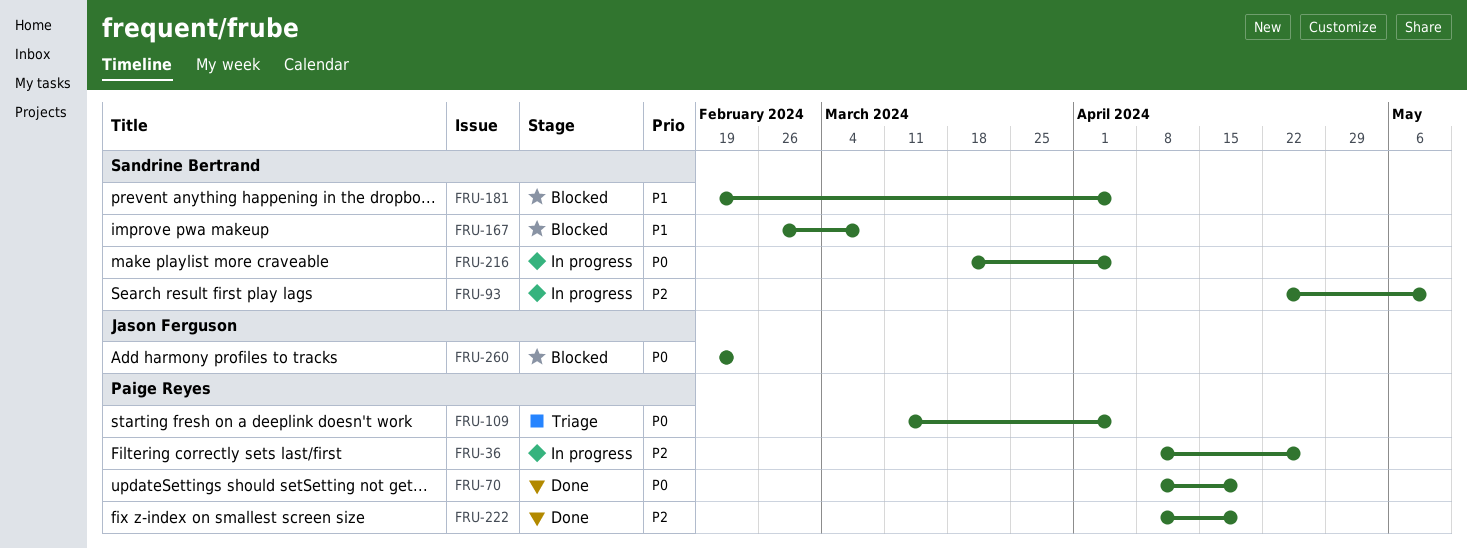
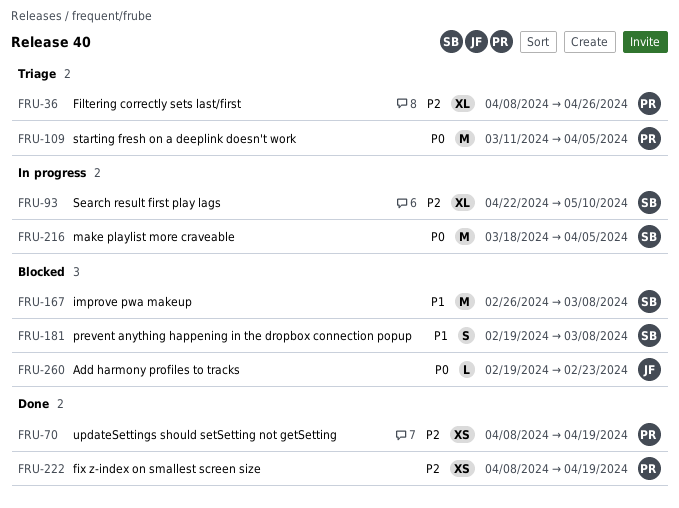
FRU-36, status: In progress -> Triage
FRU-70, priority: P0 -> P2
FRU-181, due: Apr 5 -> Mar 8

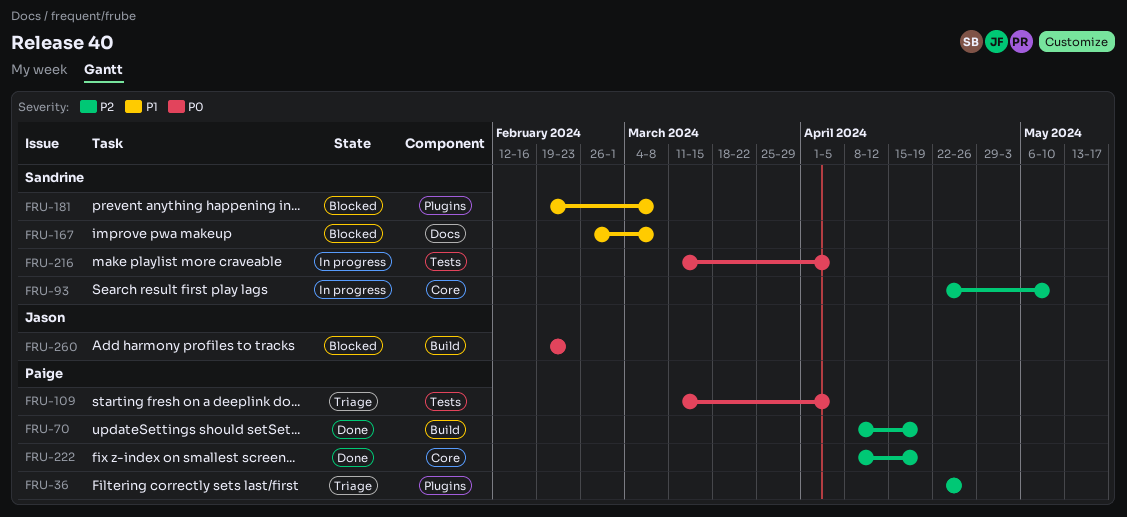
FRU-36, start: Apr 8 -> Apr 22
FRU-216, start: Mar 18 -> Mar 11

